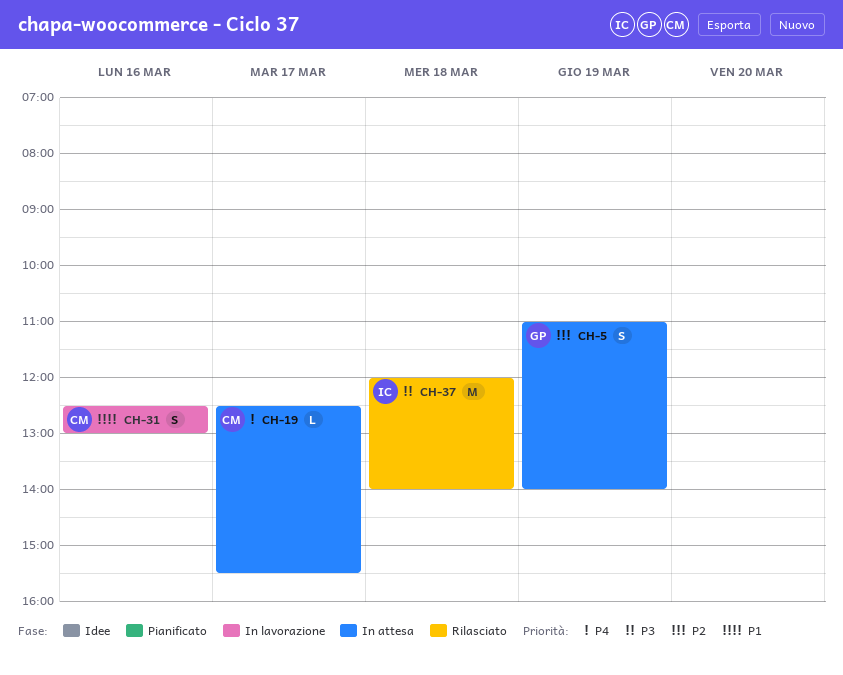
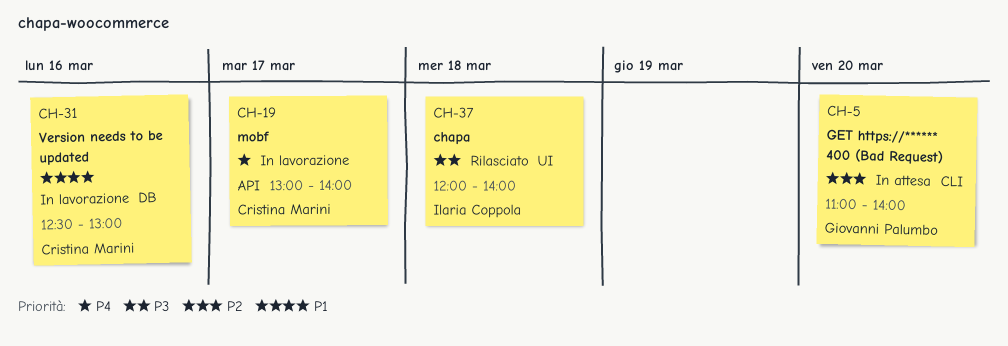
CH-5, day: Mar 19 -> Mar 20
CH-19, status: In attesa -> In lavorazione
CH-19, begins: 12:30 -> 13:00
CH-19, ends: 15:30 -> 14:00

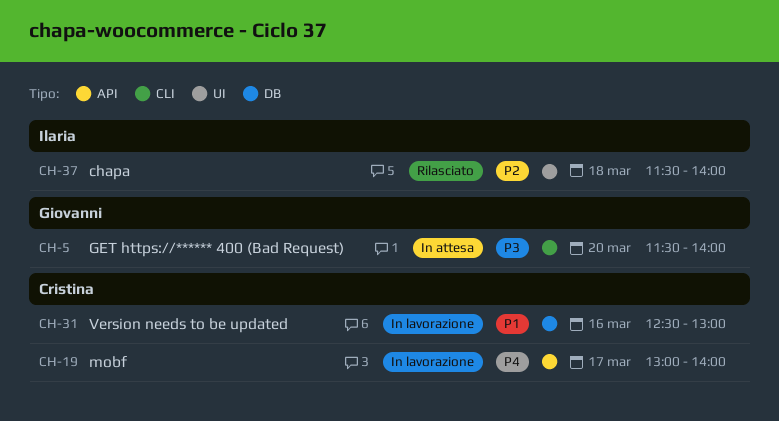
CH-5, priority: P2 -> P3
CH-5, begins: 11:00 -> 11:30
CH-37, priority: P3 -> P2
CH-37, begins: 12:00 -> 11:30

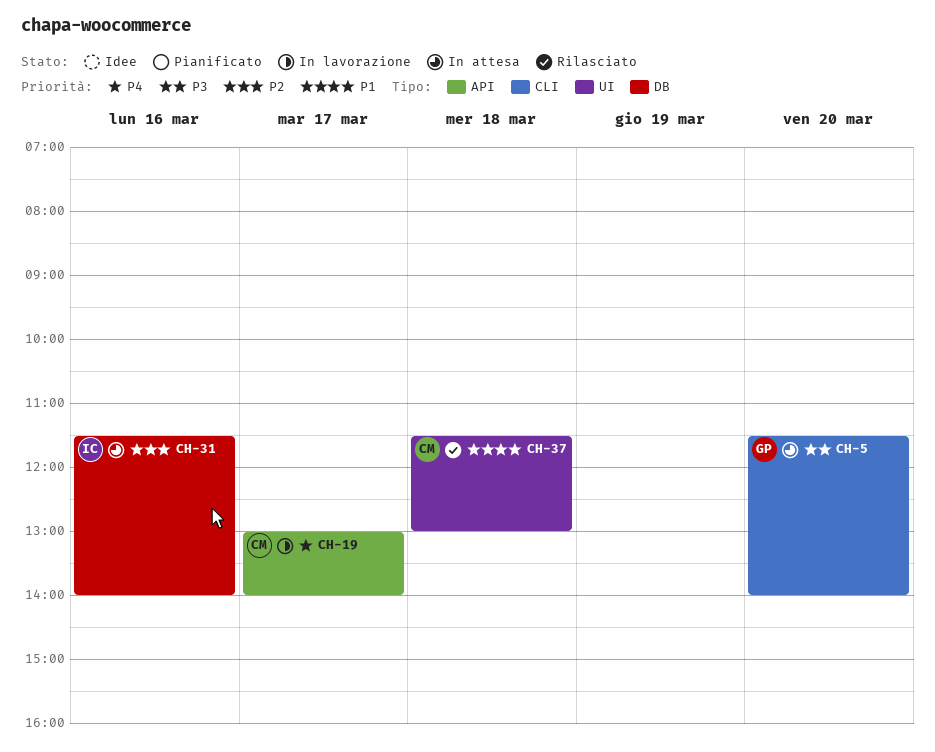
CH-31, status: In lavorazione -> In attesa
CH-31, owner: Cristina -> Ilaria
CH-31, priority: P1 -> P2
CH-31, begins: 12:30 -> 11:30
CH-31, ends: 13:00 -> 14:00
CH-37, owner: Ilaria -> Cristina
CH-37, priority: P2 -> P1
CH-37, ends: 14:00 -> 13:00

